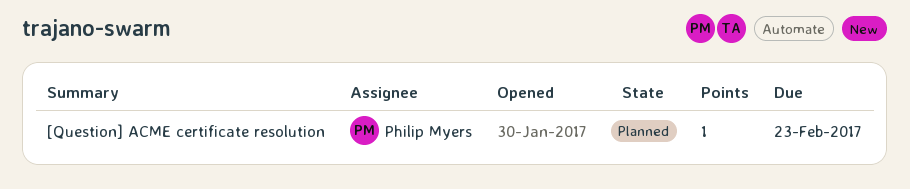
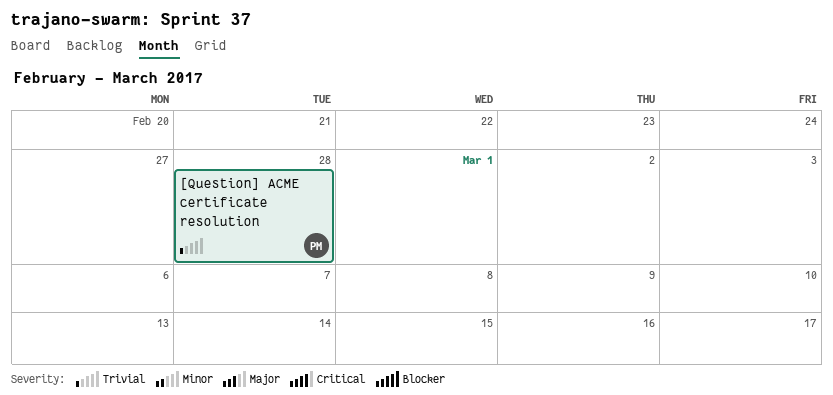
[Question] ACME certificate resolution, due: Feb 23 -> Feb 28

